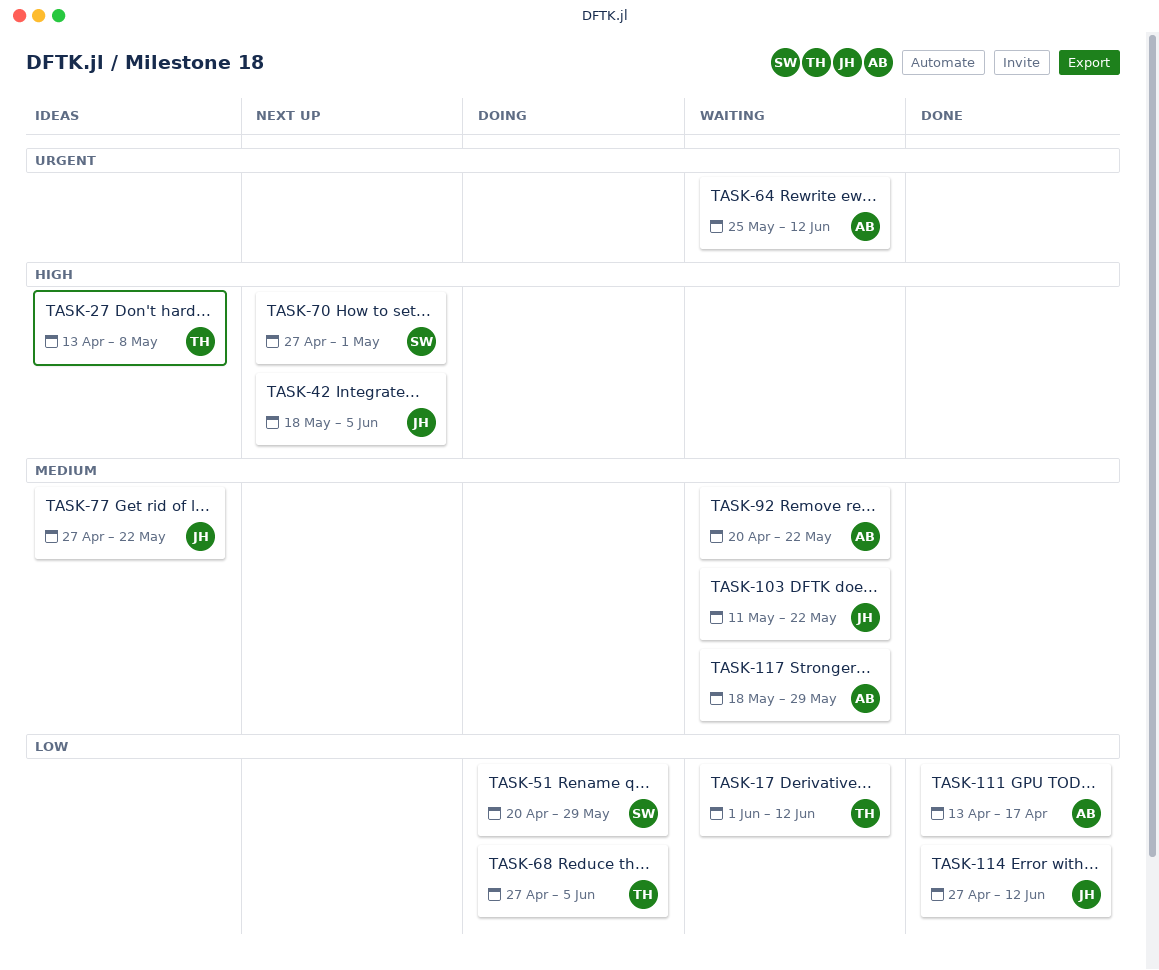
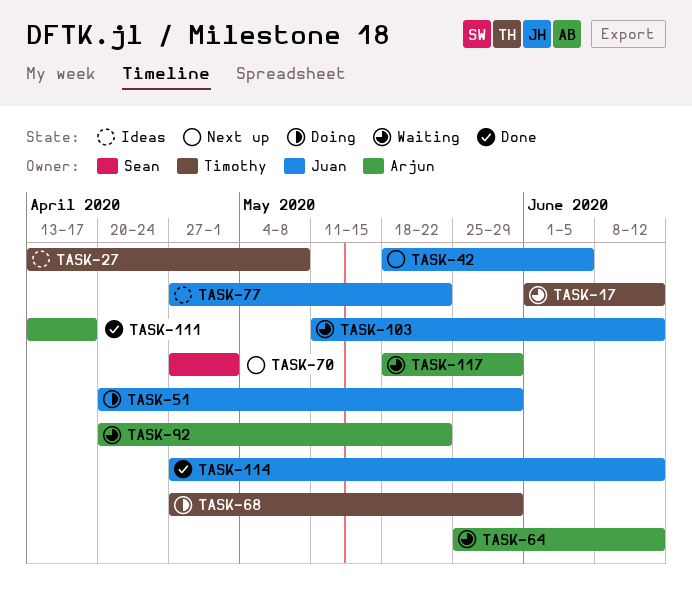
TASK-51, owner: Sean -> Juan
TASK-68, due: Jun 5 -> May 29
TASK-103, due: May 22 -> Jun 12

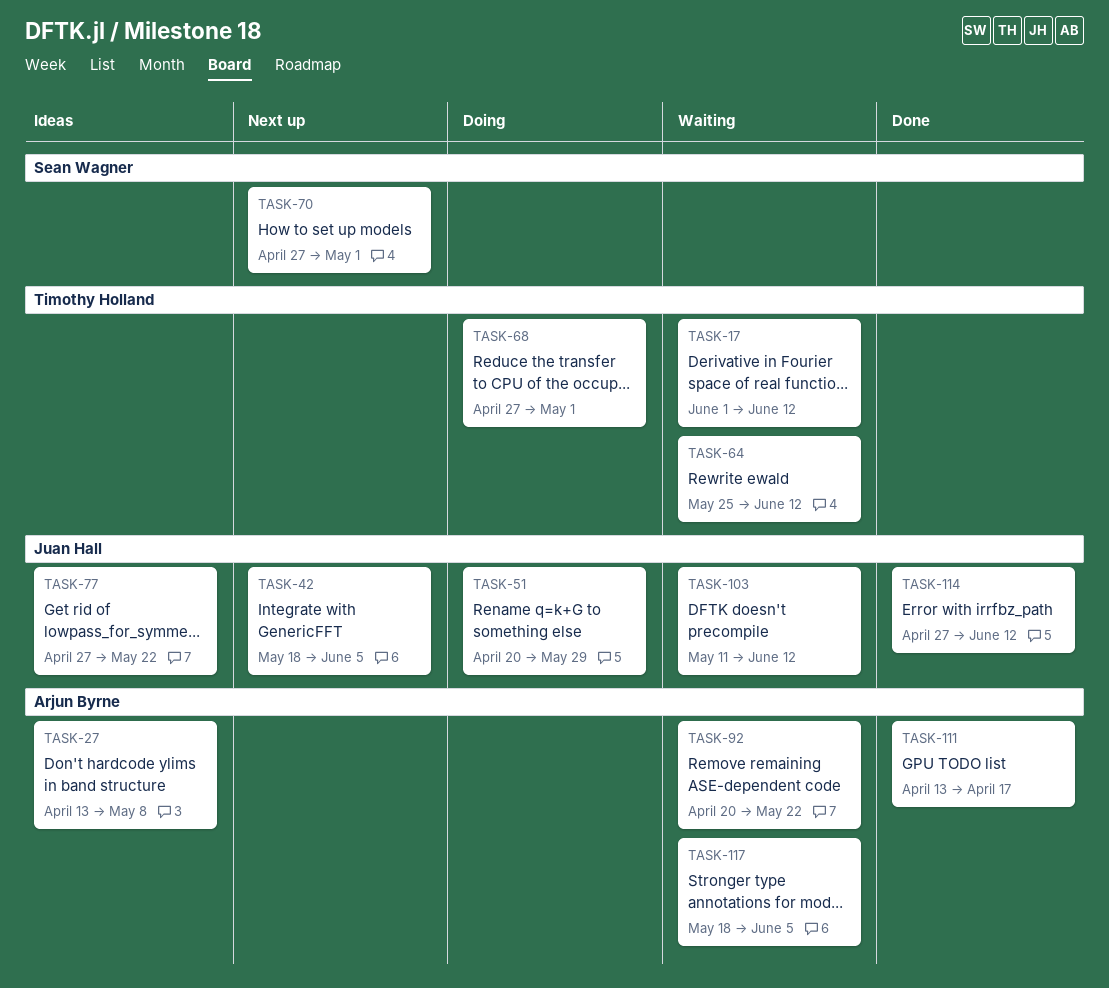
TASK-27, owner: Timothy Holland -> Arjun Byrne
TASK-64, owner: Arjun Byrne -> Timothy Holland
TASK-68, due: May 29 -> May 1
TASK-117, due: May 29 -> Jun 5

